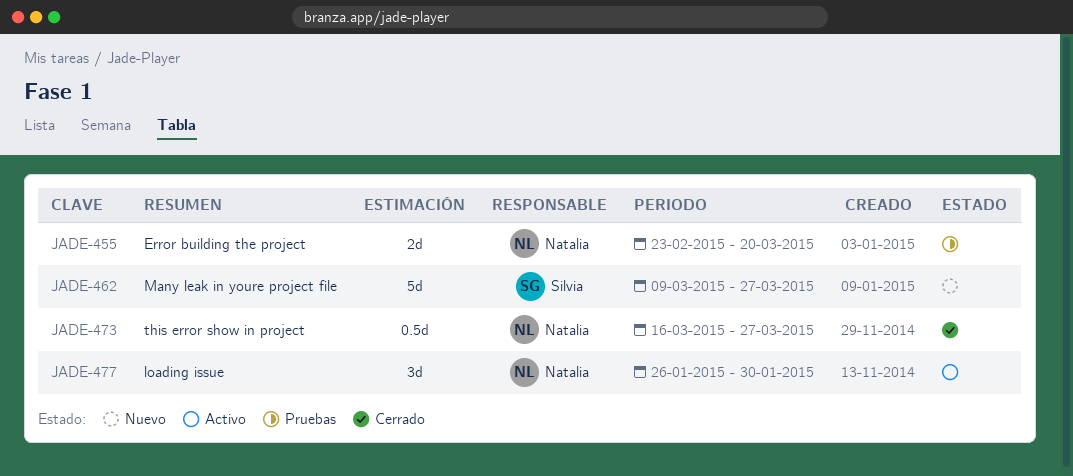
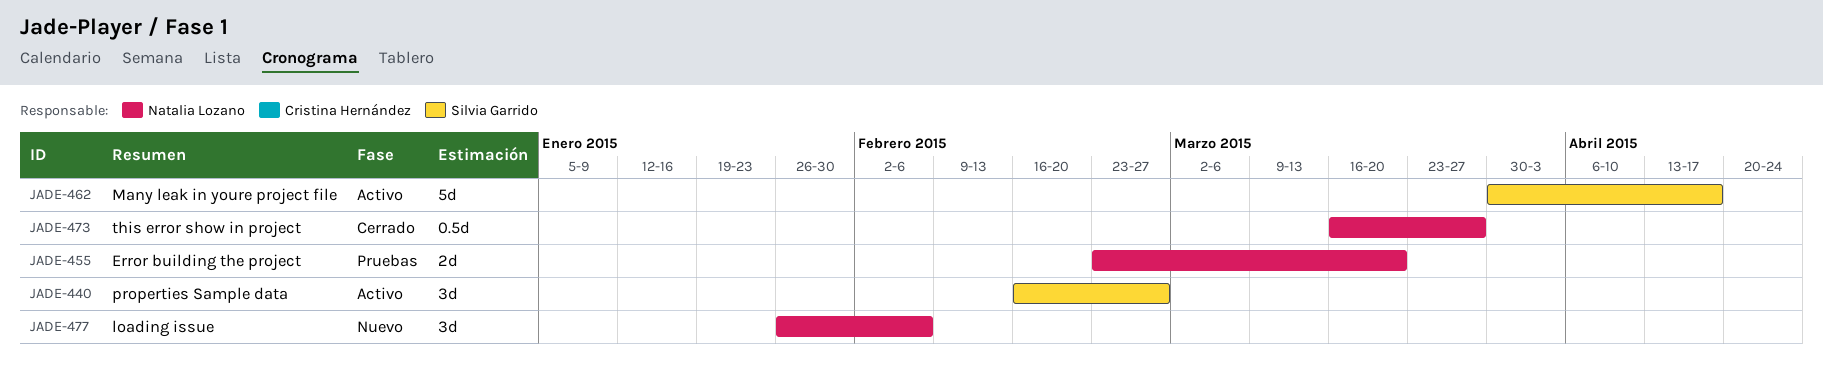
JADE-440: none -> present
JADE-462, status: Nuevo -> Activo
JADE-462, start: Mar 9 -> Mar 30
JADE-462, due: Mar 27 -> Apr 17
JADE-477, status: Activo -> Nuevo
JADE-477, due: Jan 30 -> Feb 6

